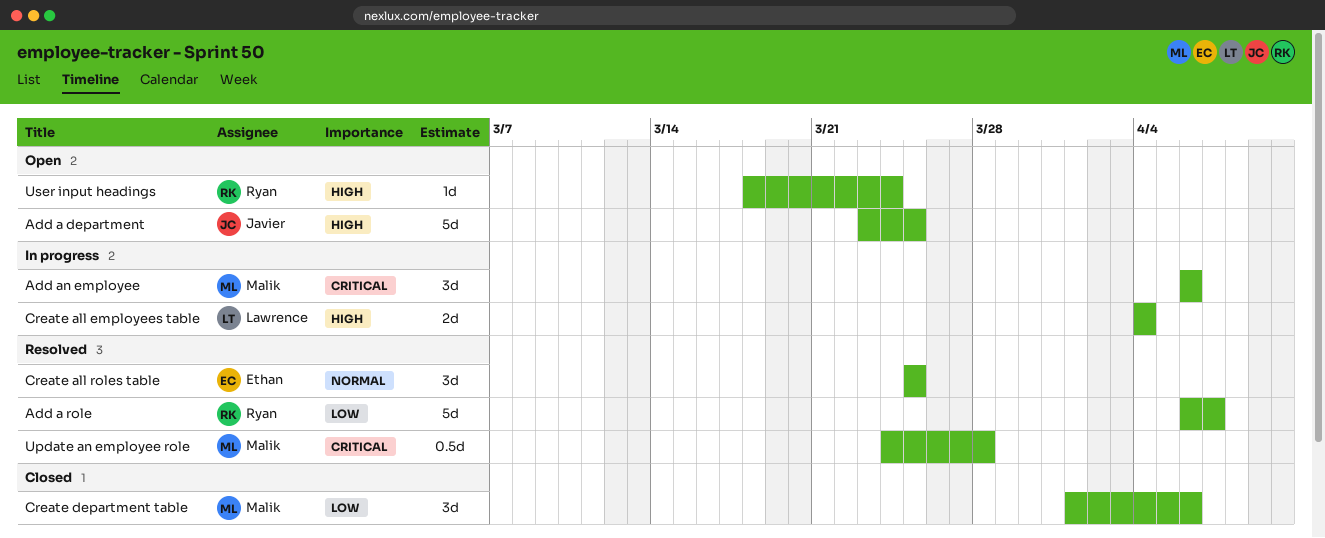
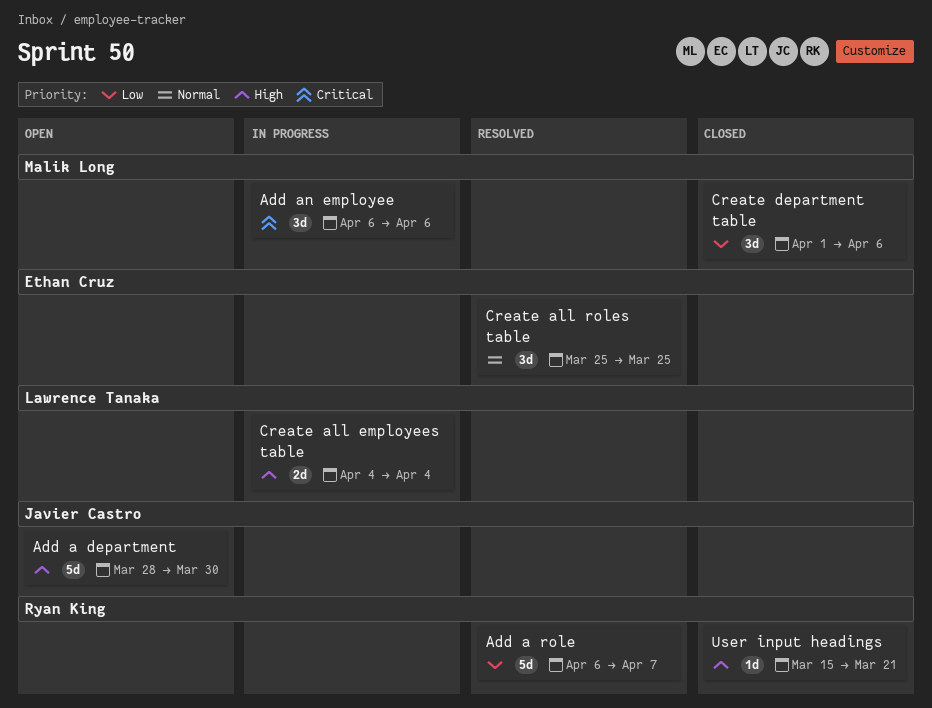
Add a department, start: Mar 23 -> Mar 28
Add a department, due: Mar 25 -> Mar 30
Update an employee role: present -> none
User input headings, status: Open -> Closed
User input headings, start: Mar 18 -> Mar 15
User input headings, due: Mar 24 -> Mar 21

